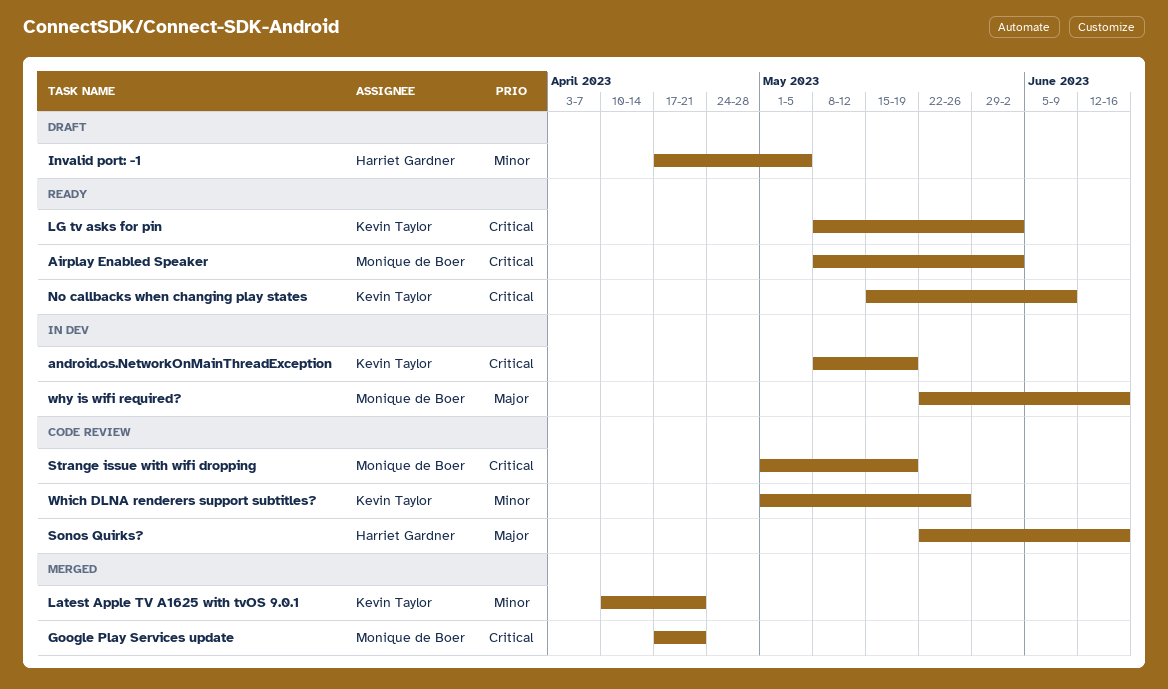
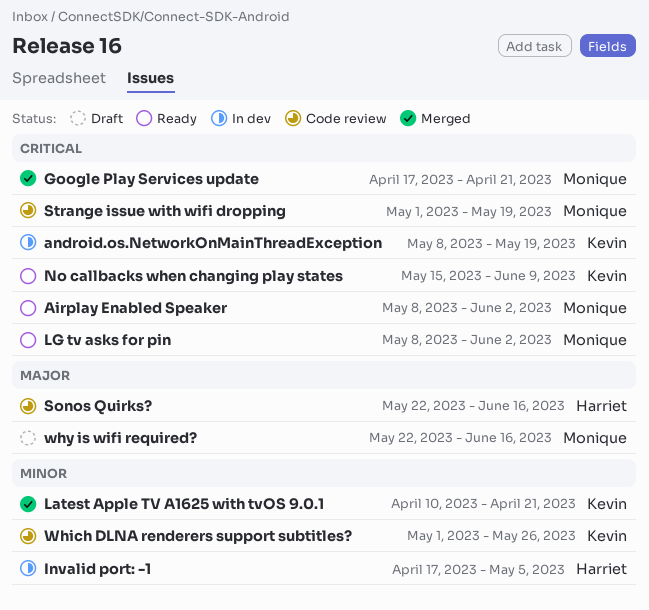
Invalid port: -1, status: Draft -> In dev
LG tv asks for pin, owner: Kevin Taylor -> Monique de Boer
why is wifi required?, status: In dev -> Draft

